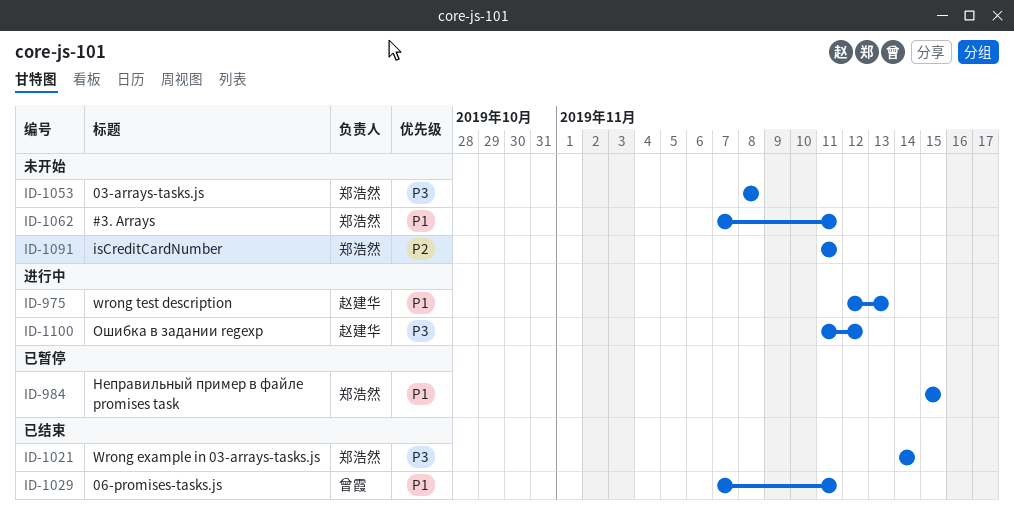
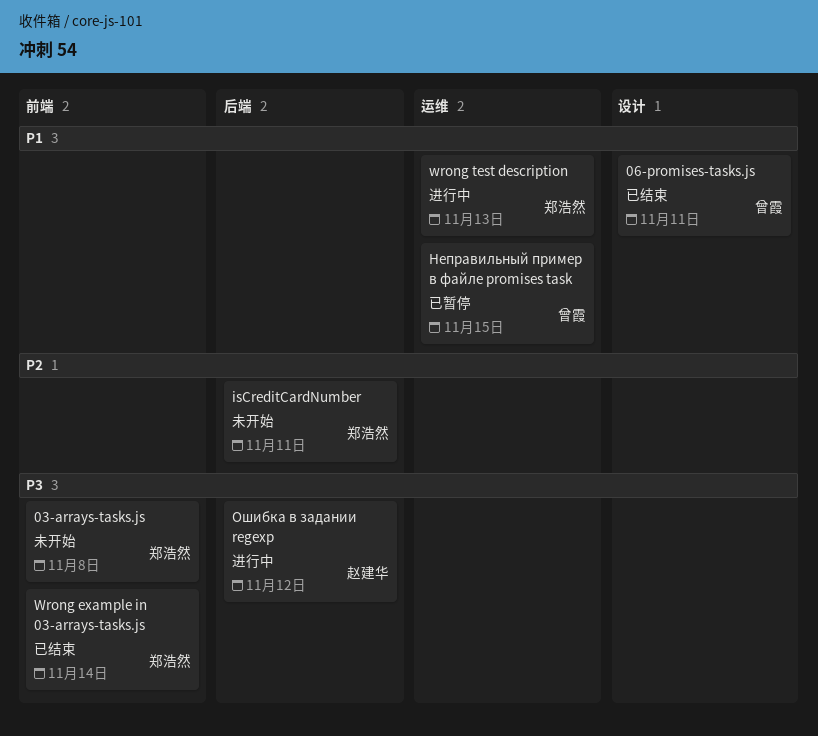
#3. Arrays: present -> none
wrong test description, owner: 赵建华 -> 郑浩然
Неправильный пример в файле promises task, owner: 郑浩然 -> 曾霞

